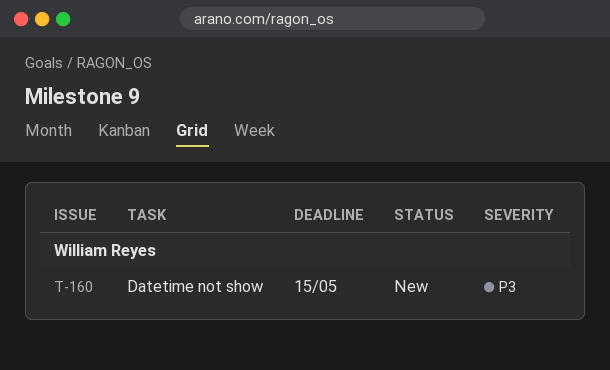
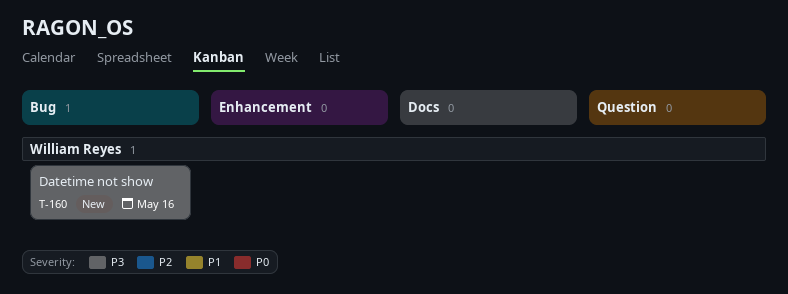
T-160, due: May 15 -> May 16

